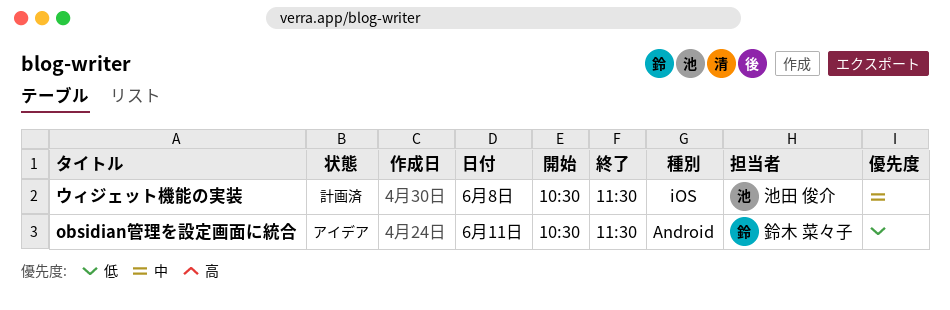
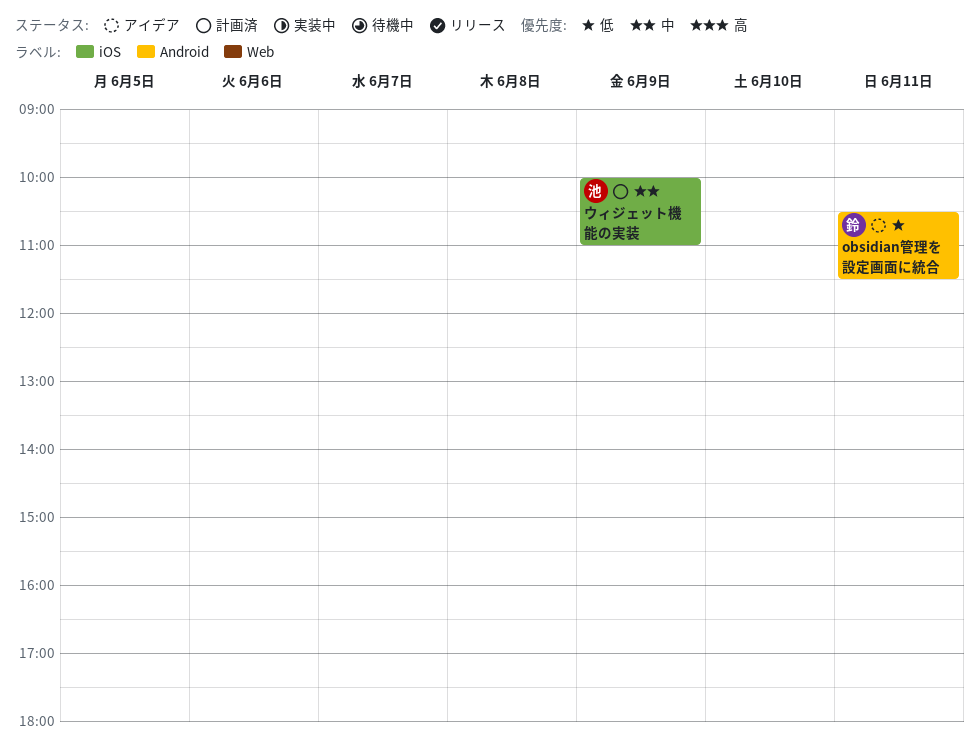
ウィジェット機能の実装, day: Jun 8 -> Jun 9
ウィジェット機能の実装, begins: 10:30 -> 10:00
ウィジェット機能の実装, ends: 11:30 -> 11:00

